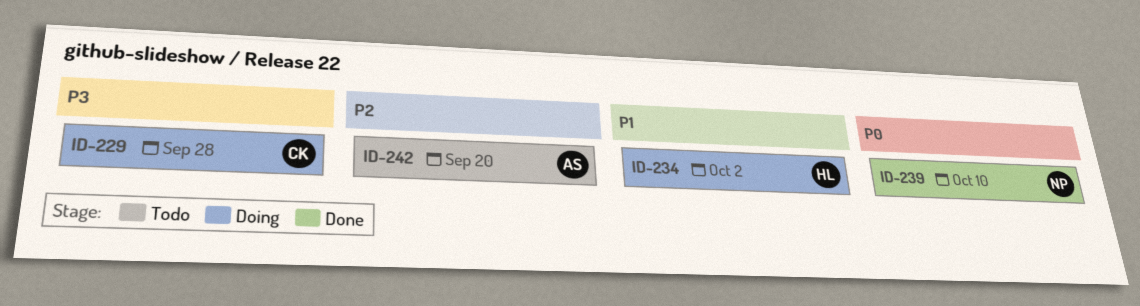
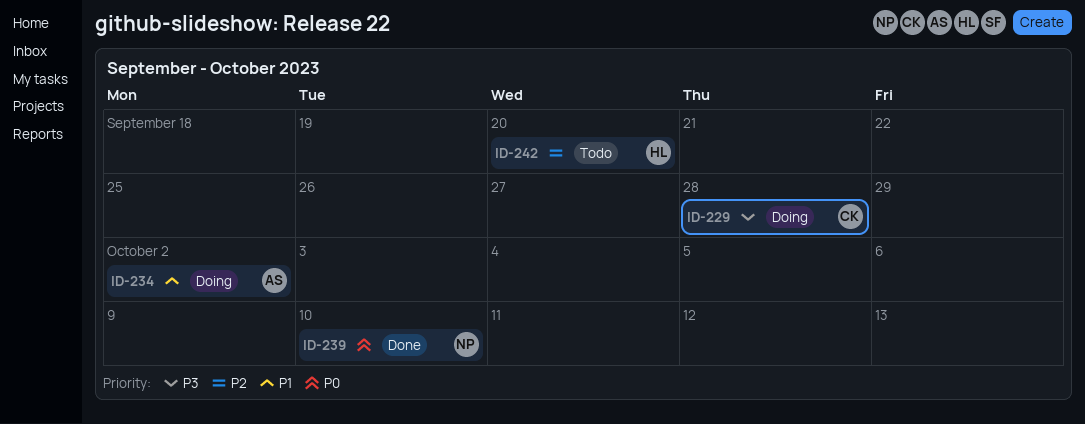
ID-234, owner: HL -> AS
ID-242, owner: AS -> HL

